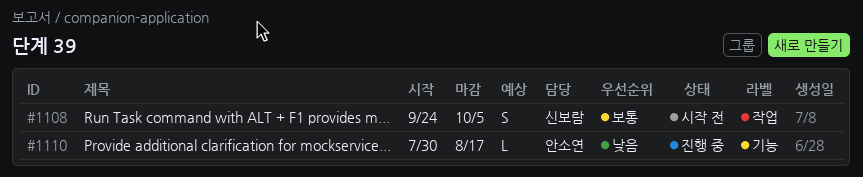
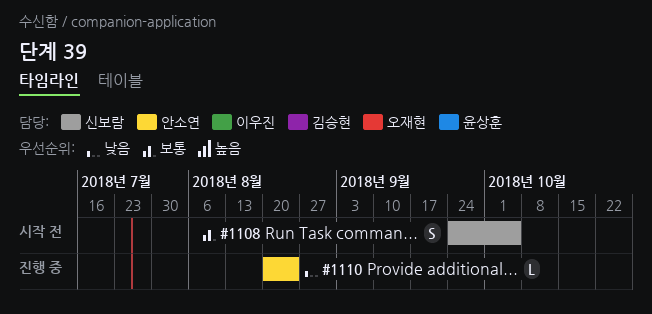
#1110, start: Jul 30 -> Aug 20
#1110, due: Aug 17 -> Aug 24

